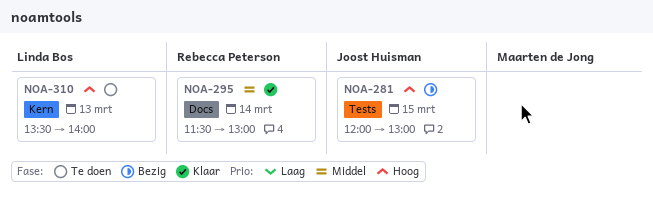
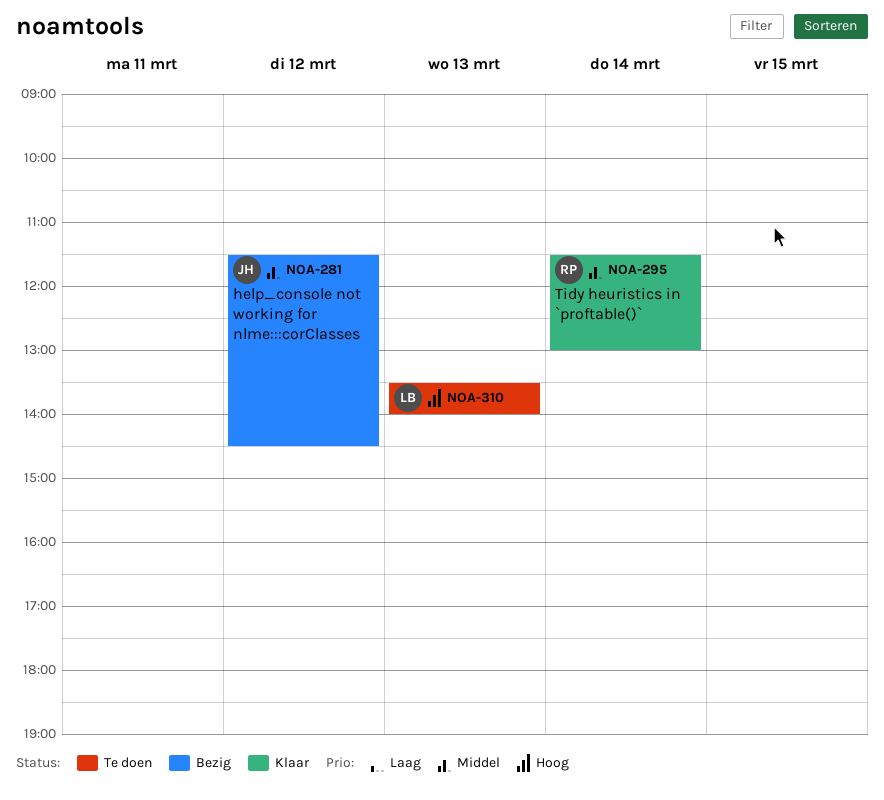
NOA-281, priority: Hoog -> Middel
NOA-281, day: Mar 15 -> Mar 12
NOA-281, begins: 12:00 -> 11:30
NOA-281, ends: 13:00 -> 14:30

